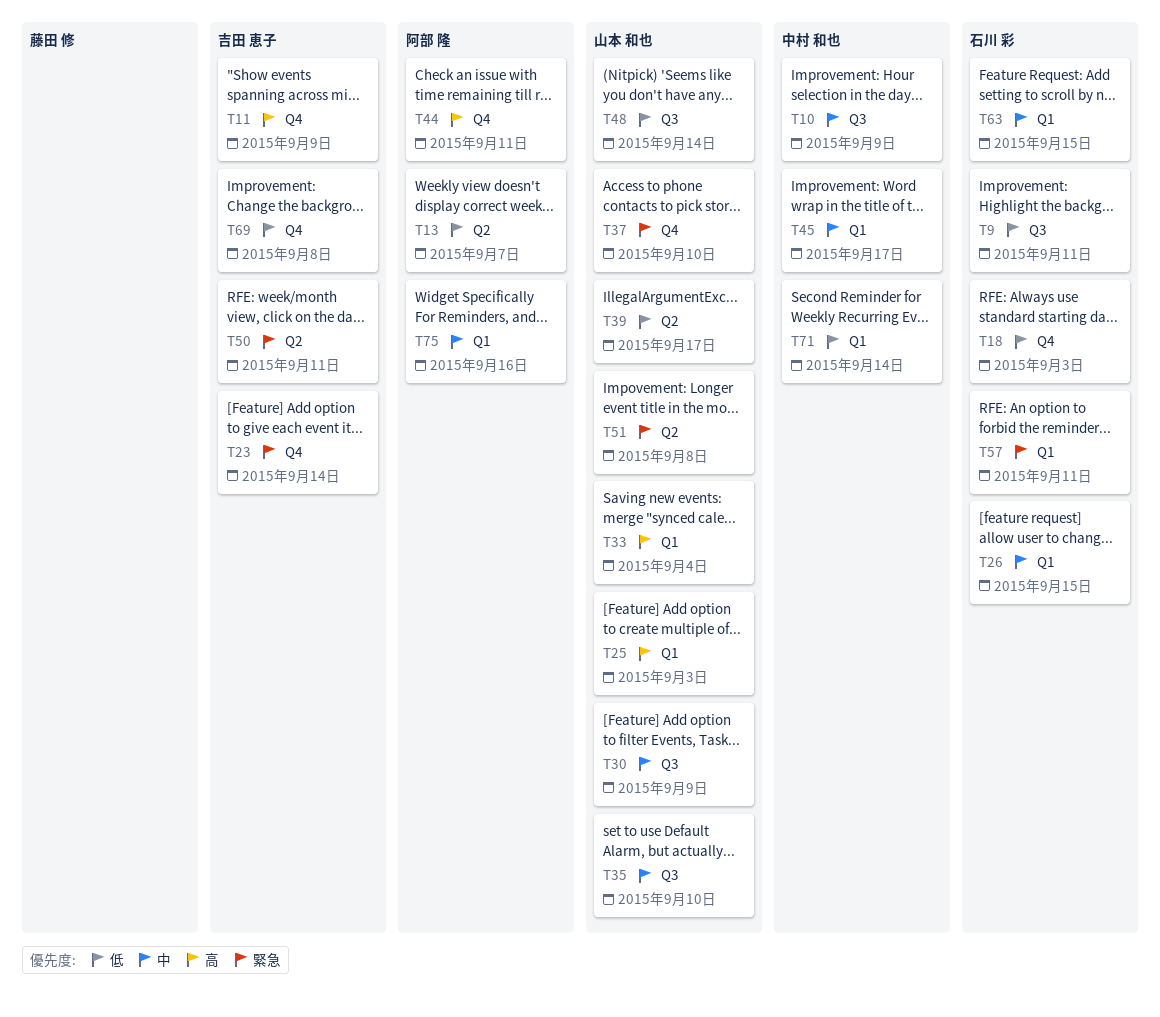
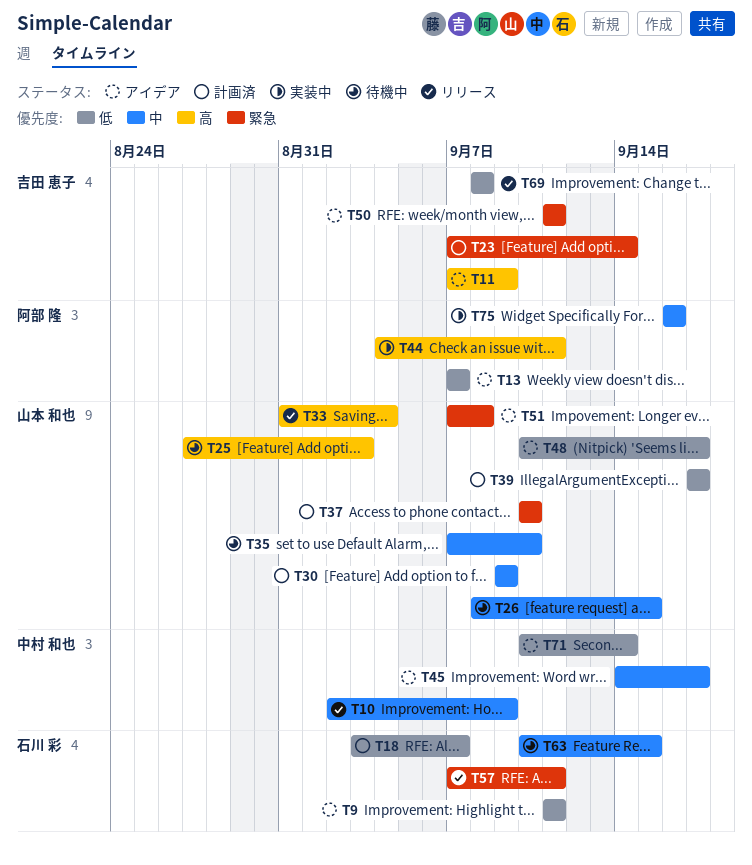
T18, due: Sep 3 -> Sep 7
T26, owner: 石川 彩 -> 山本 和也
T48, due: Sep 14 -> Sep 17

